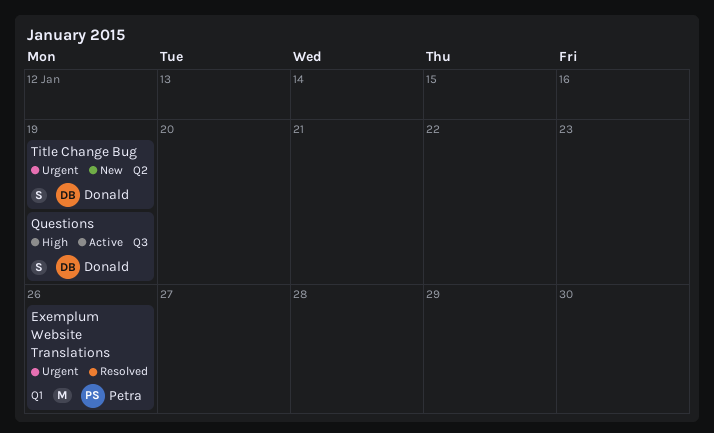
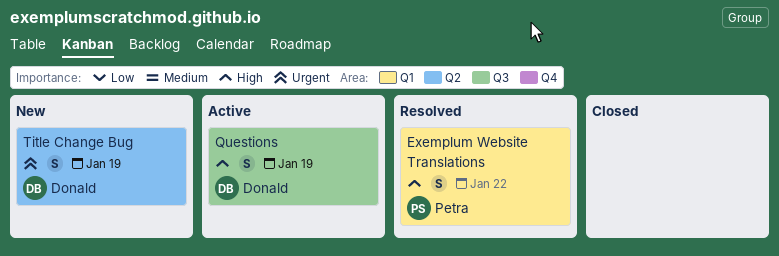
Exemplum Website Translations, priority: Urgent -> High
Exemplum Website Translations, estimate: M -> S
Exemplum Website Translations, due: Jan 26 -> Jan 22

